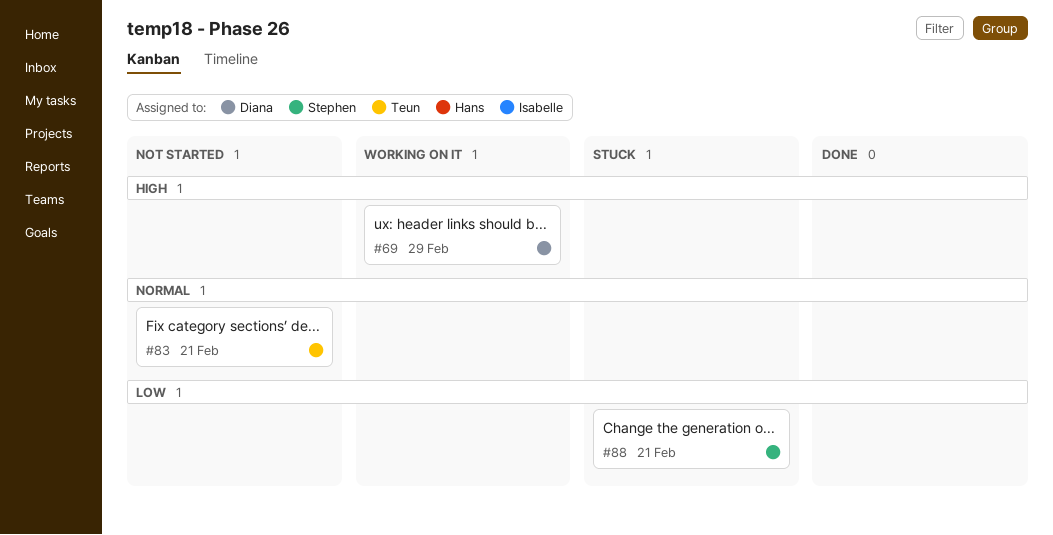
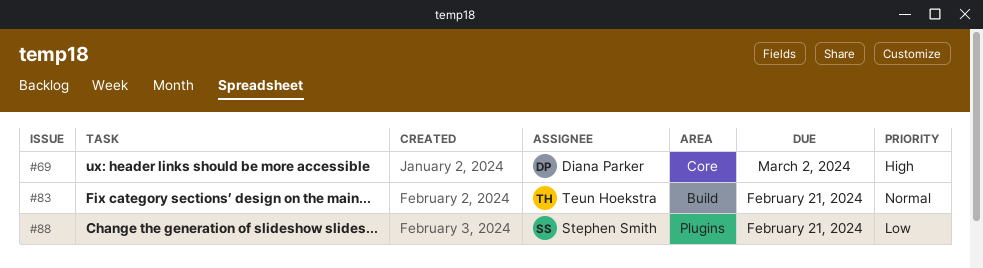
#69, due: Feb 29 -> Mar 2

